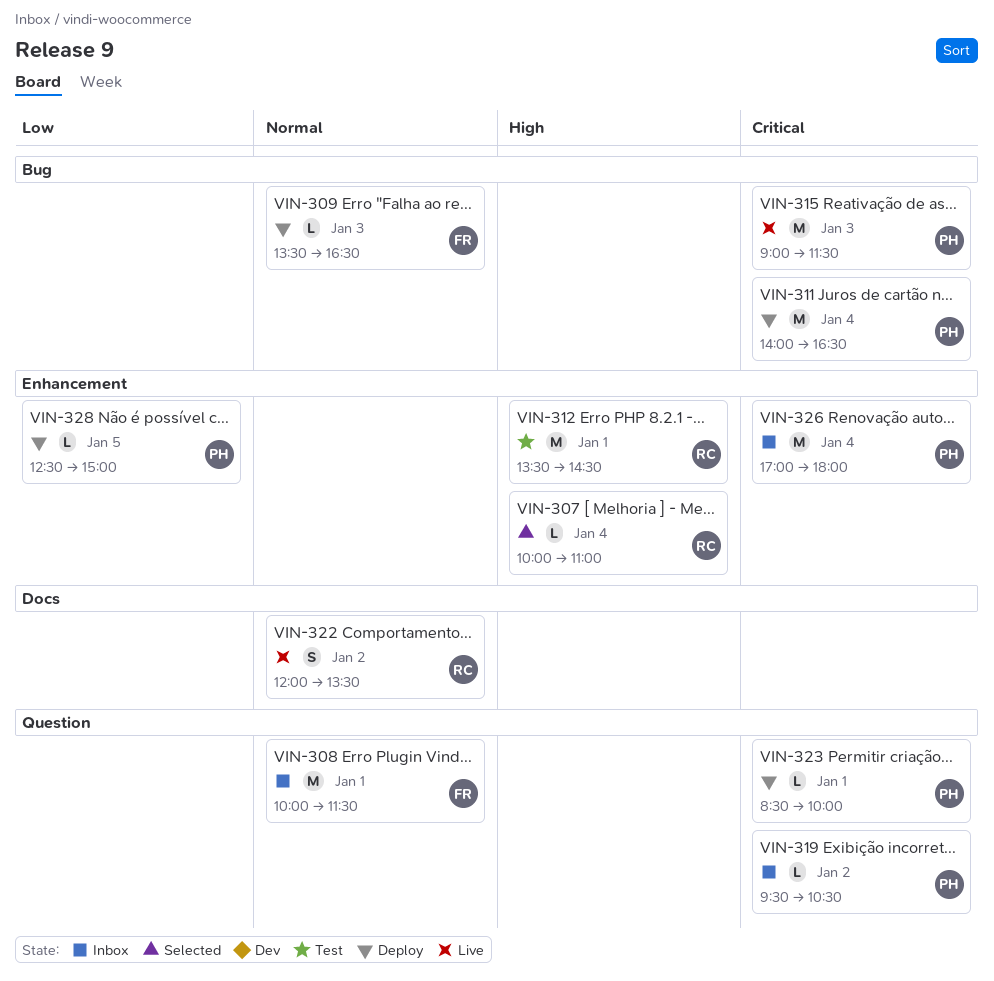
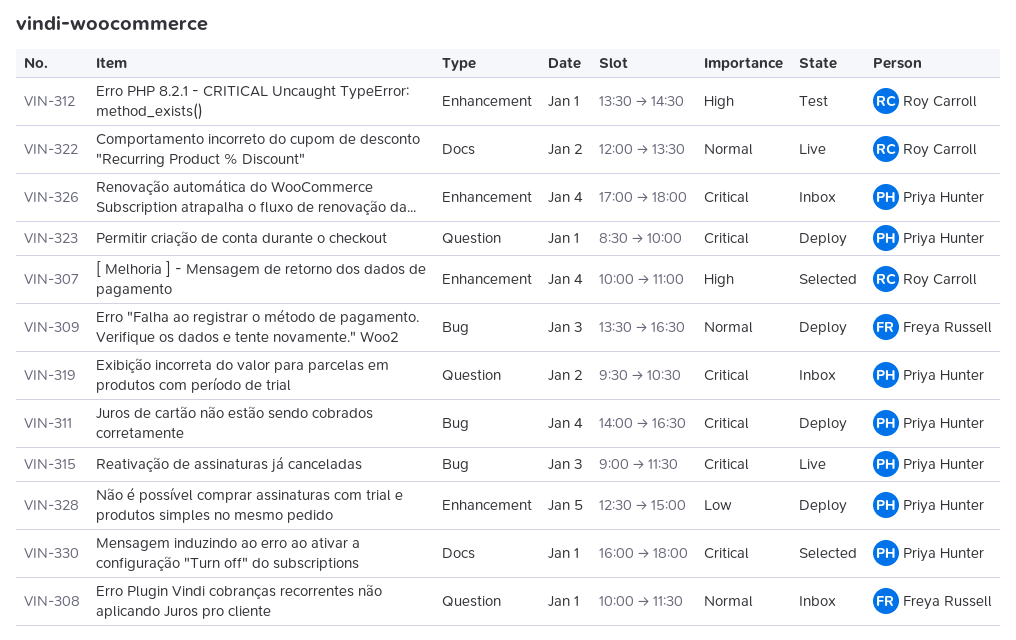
VIN-330: none -> present

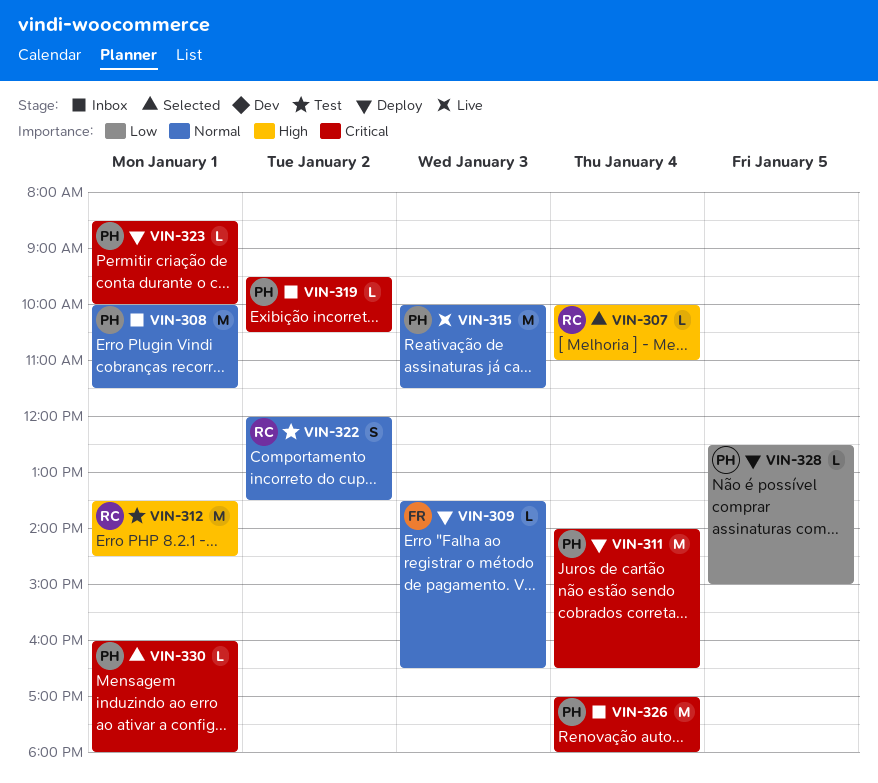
VIN-308, owner: Freya Russell -> Priya Hunter
VIN-315, priority: Critical -> Normal
VIN-315, begins: 09:00 -> 10:00
VIN-322, status: Live -> Test

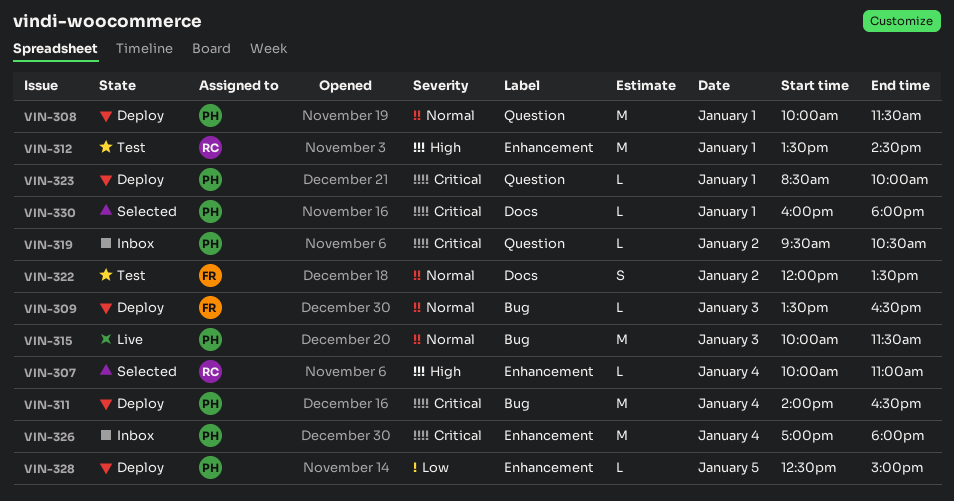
VIN-308, status: Inbox -> Deploy
VIN-322, owner: RC -> FR

